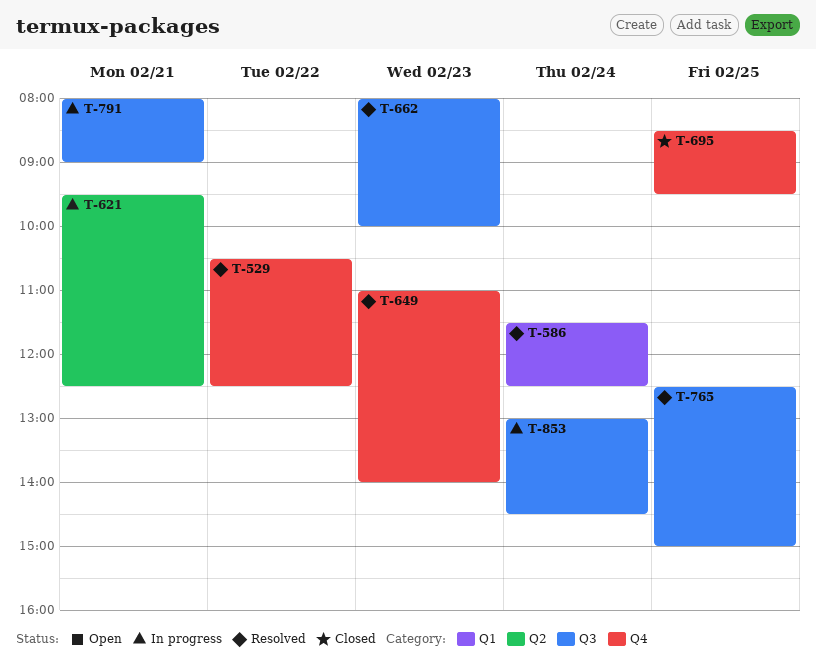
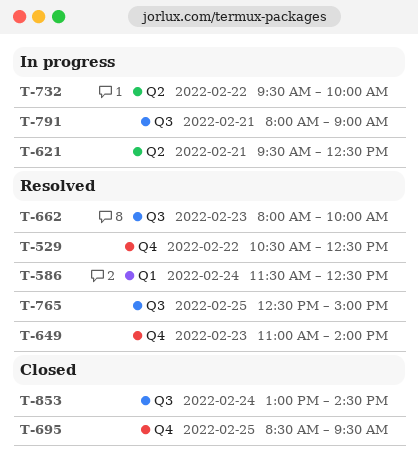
T-732: none -> present
T-853, status: In progress -> Closed

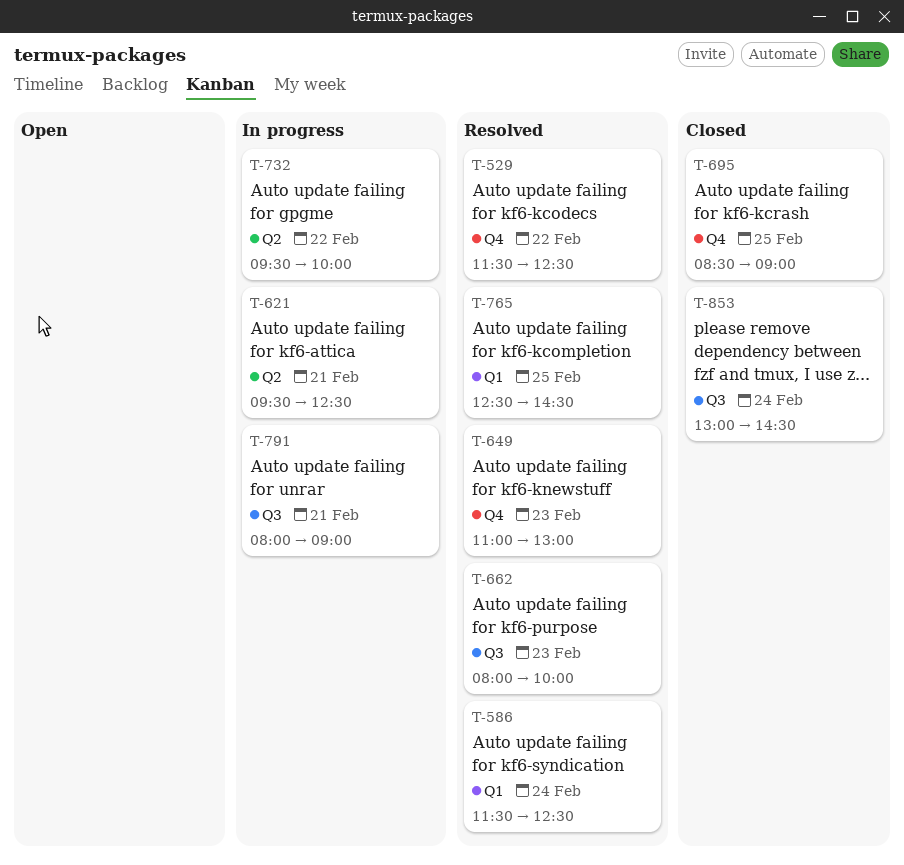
T-529, begins: 10:30 -> 11:30
T-649, ends: 14:00 -> 13:00
T-695, ends: 09:30 -> 09:00
T-765, label: Q3 -> Q1
T-765, ends: 15:00 -> 14:30

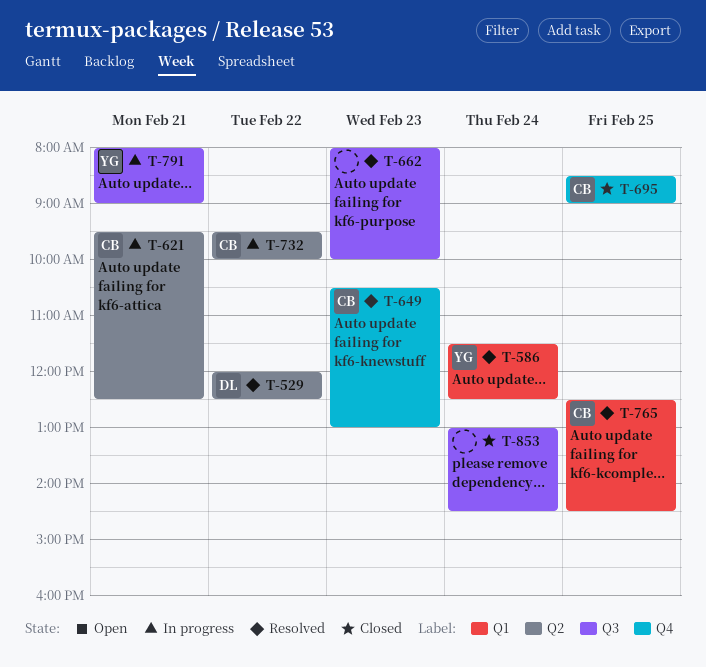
T-529, label: Q4 -> Q2
T-529, begins: 11:30 -> 12:00
T-649, begins: 11:00 -> 10:30

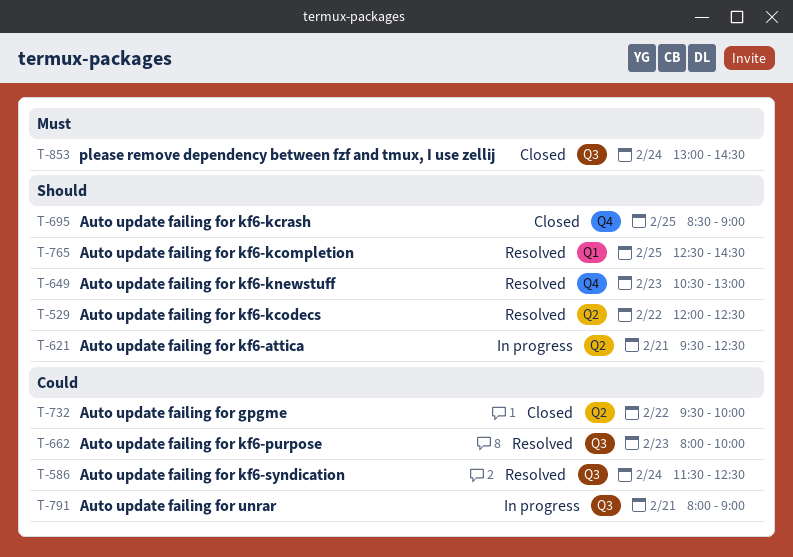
T-586, label: Q1 -> Q3
T-732, status: In progress -> Closed

